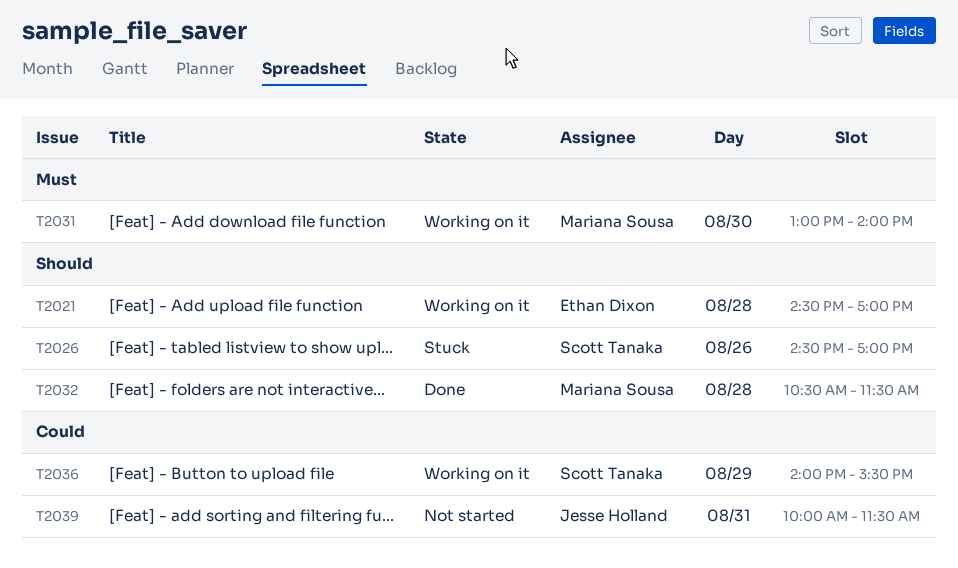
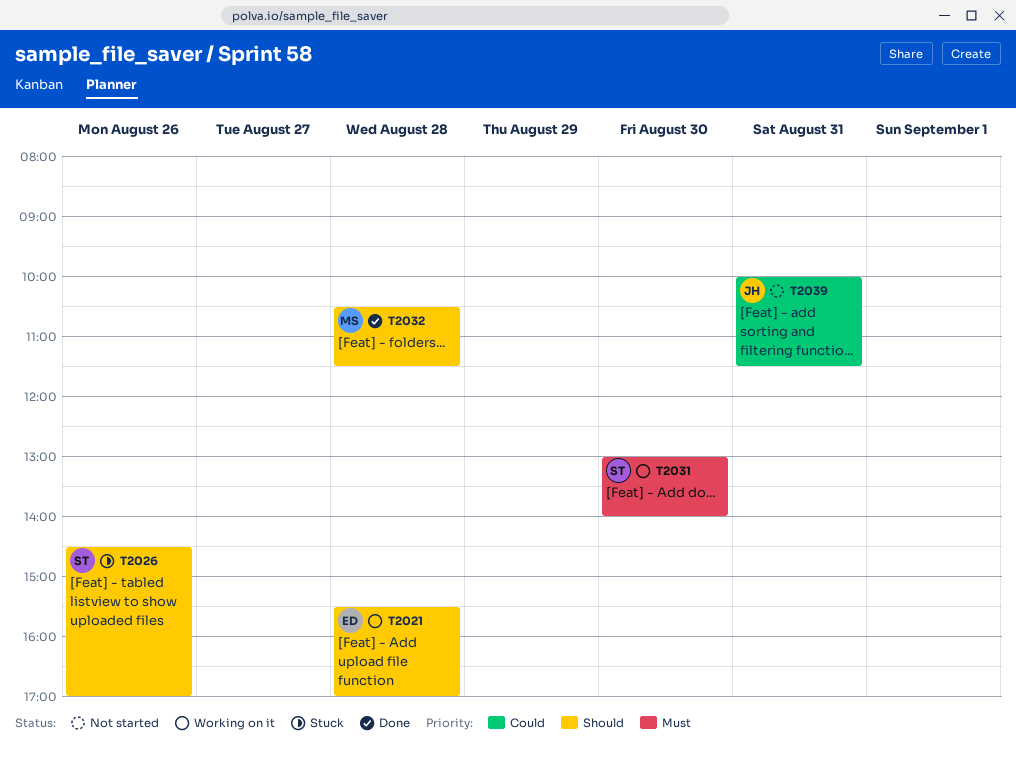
T2021, begins: 14:30 -> 15:30
T2031, owner: Mariana Sousa -> Scott Tanaka
T2036: present -> none

